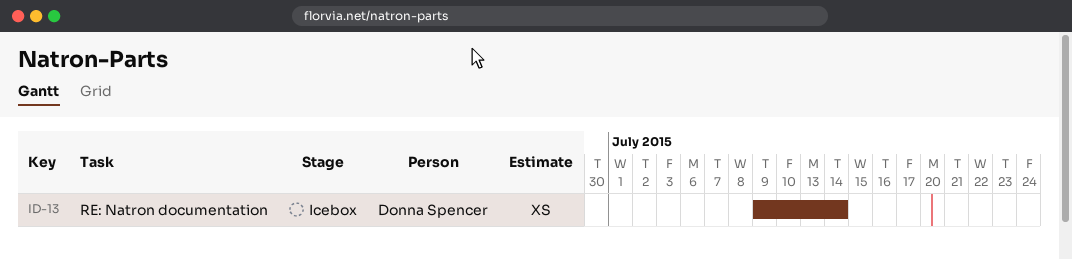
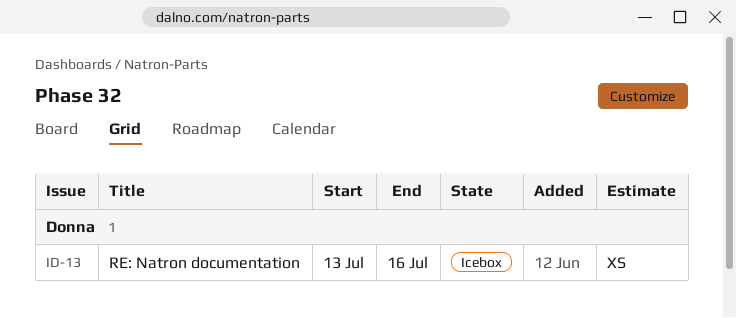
ID-13, start: Jul 9 -> Jul 13
ID-13, due: Jul 14 -> Jul 16

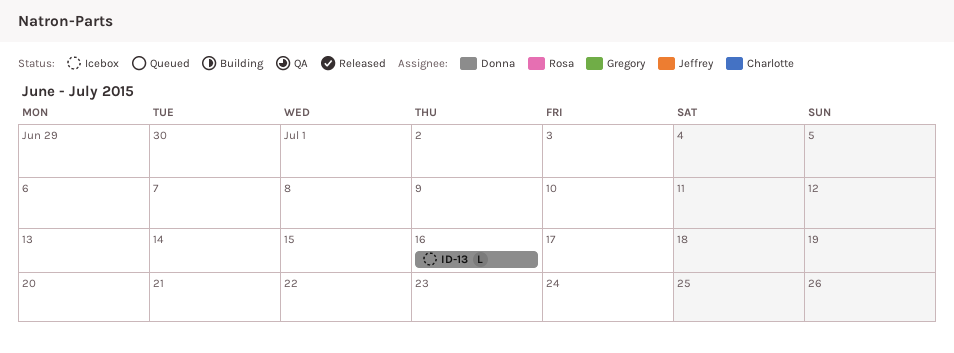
ID-13, estimate: XS -> L
ID-13, start: Jul 13 -> Jul 16

